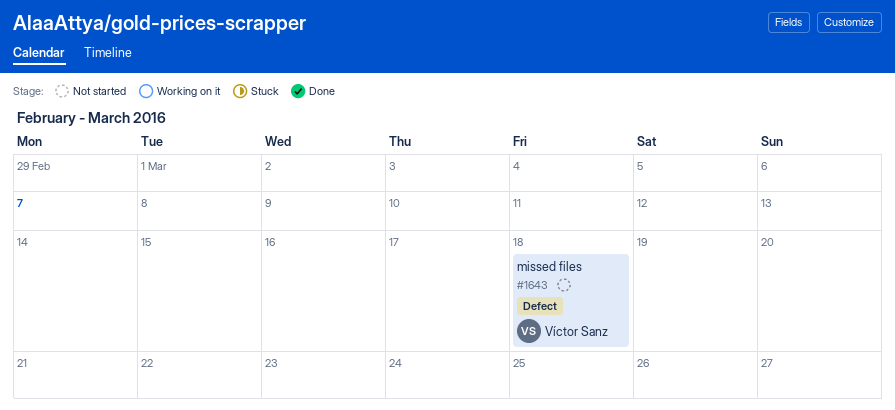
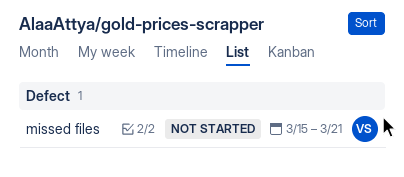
missed files, due: Mar 18 -> Mar 21

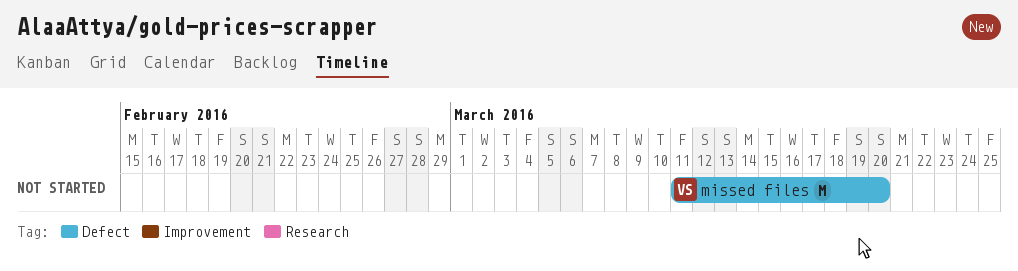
missed files, start: Mar 15 -> Mar 11
missed files, due: Mar 21 -> Mar 20

